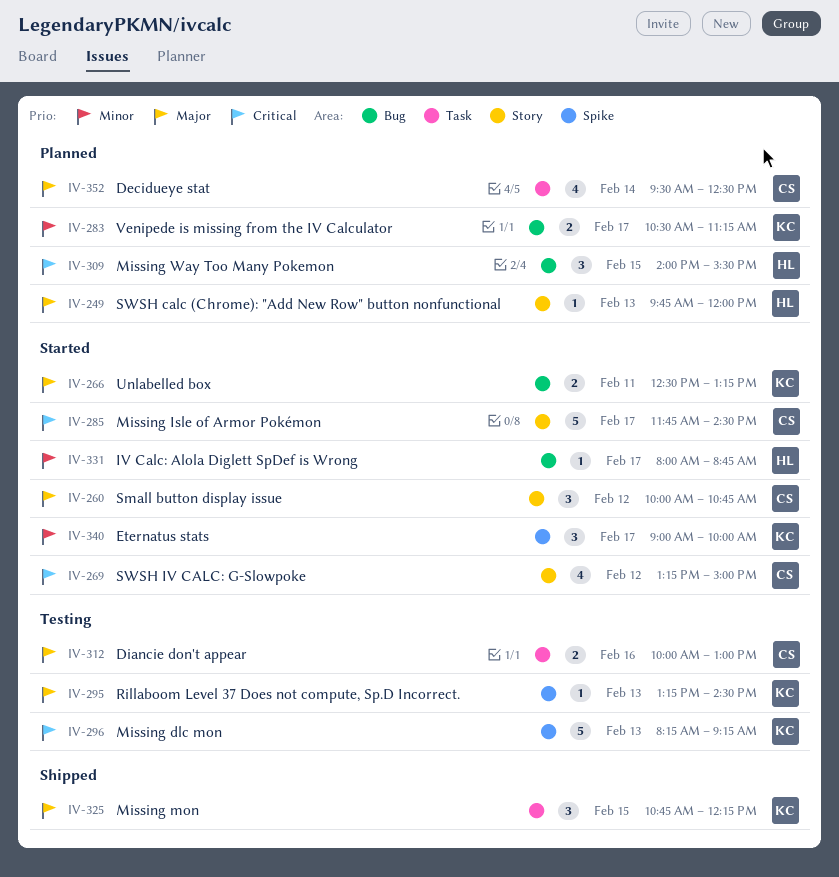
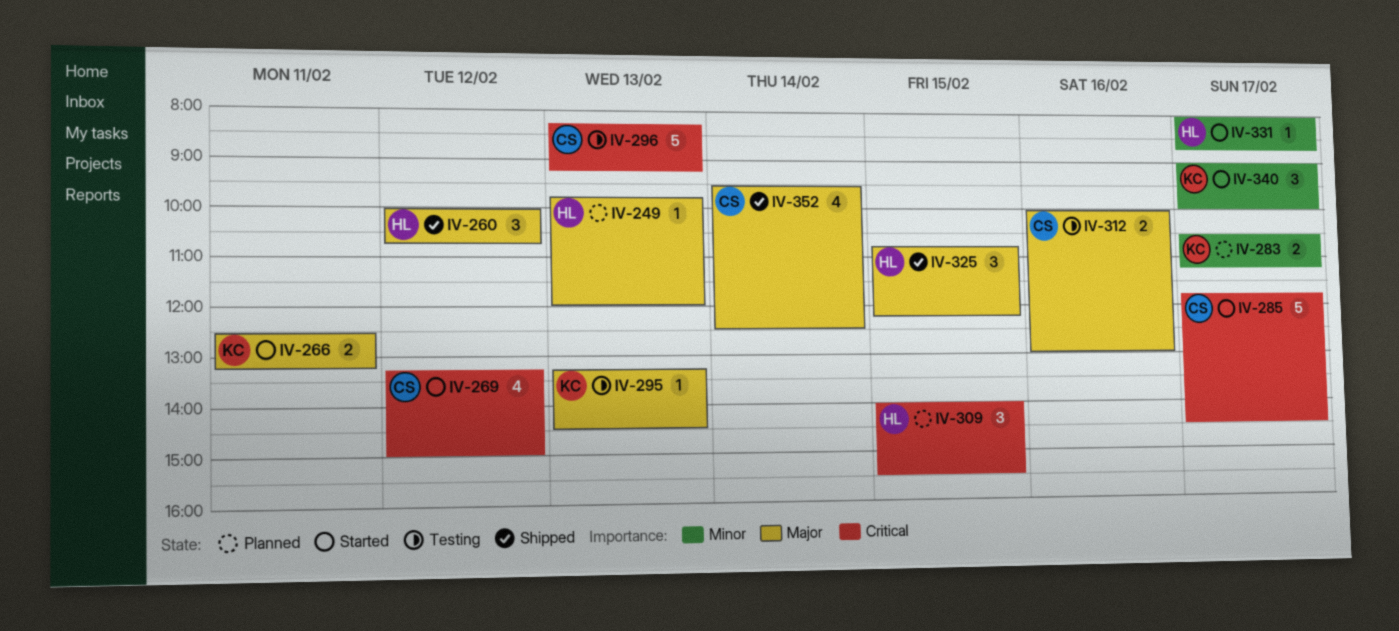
IV-260, status: Started -> Shipped
IV-260, owner: CS -> HL
IV-296, owner: KC -> CS
IV-325, owner: KC -> HL
IV-352, status: Planned -> Shipped

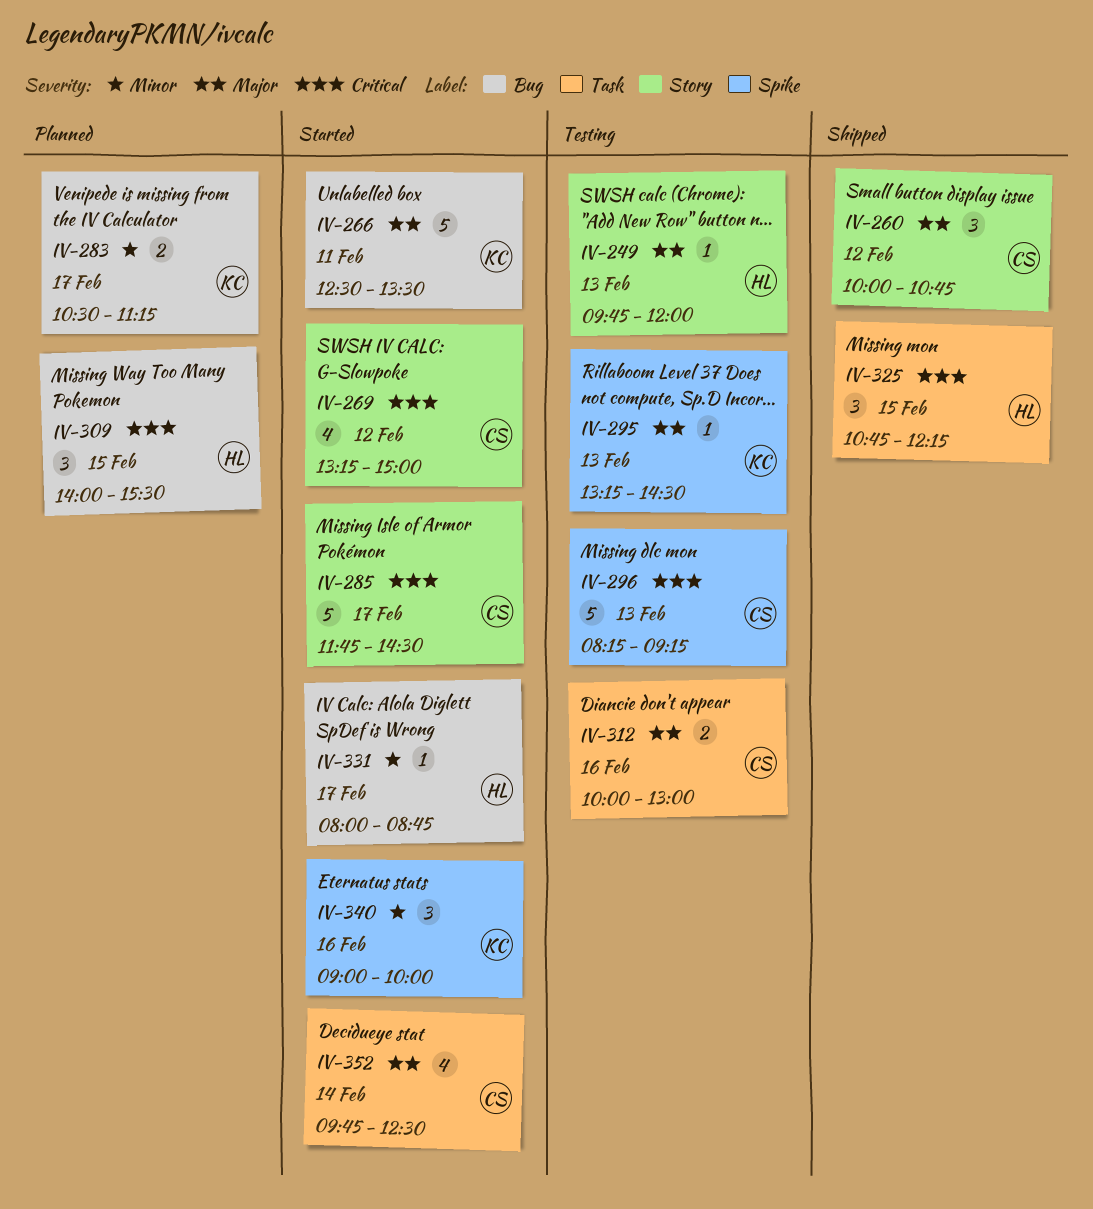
IV-249, status: Planned -> Testing
IV-260, owner: HL -> CS
IV-266, estimate: 2 -> 5
IV-266, ends: 13:15 -> 13:30
IV-325, priority: Major -> Critical
IV-340, day: Feb 17 -> Feb 16
IV-352, status: Shipped -> Started
IV-352, begins: 09:30 -> 09:45

